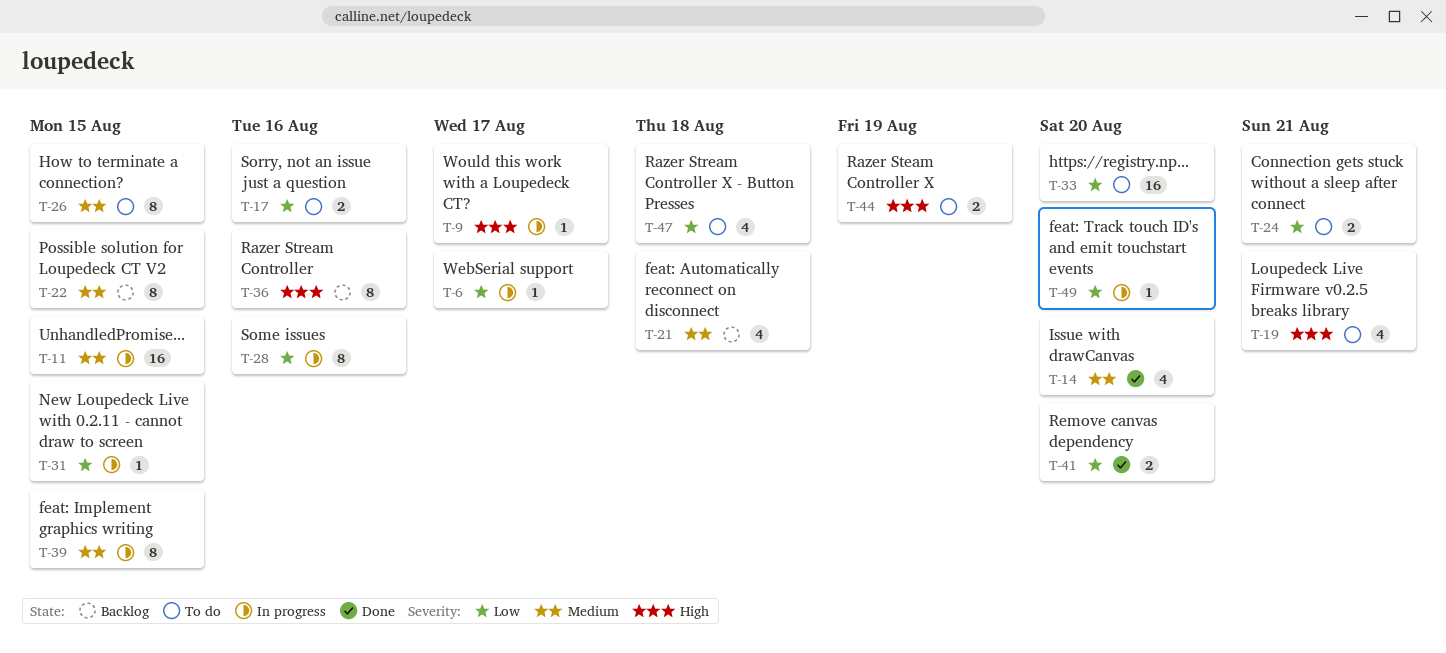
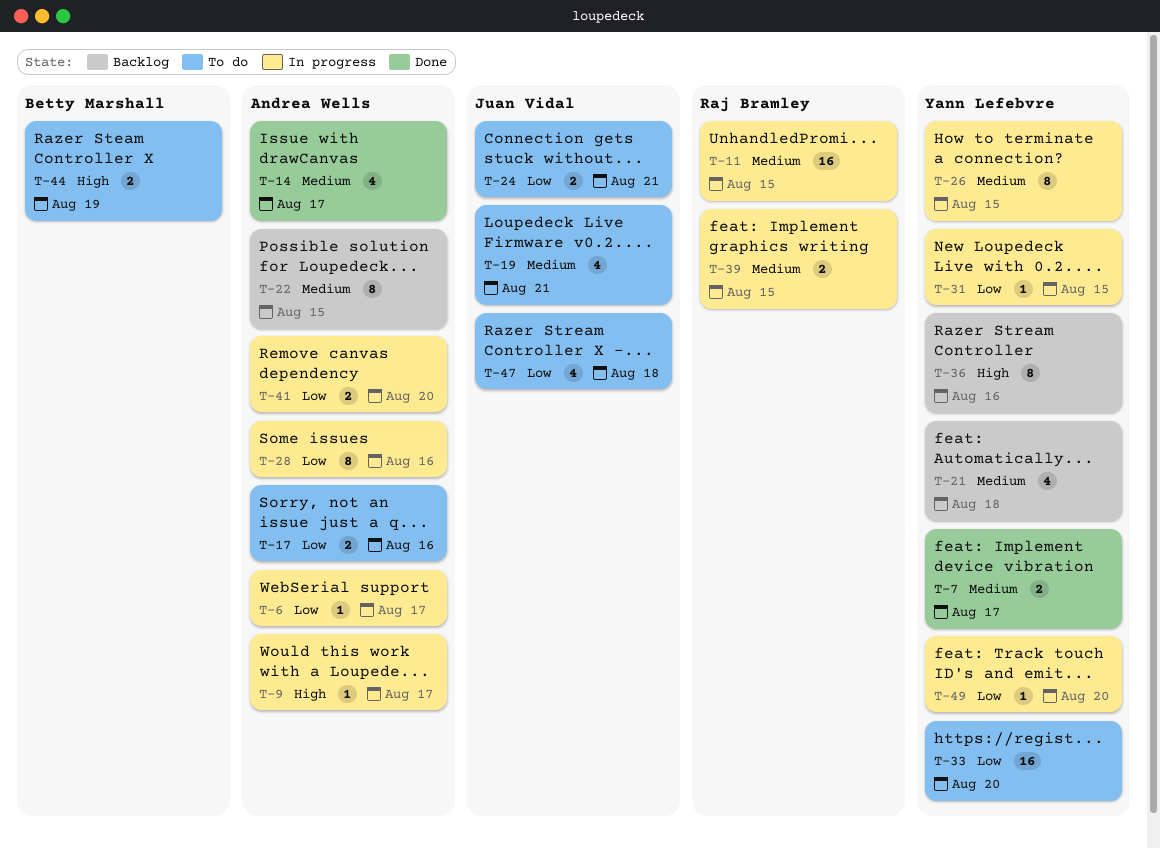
T-7: none -> present
T-14, due: Aug 20 -> Aug 17
T-19, priority: High -> Medium
T-26, status: To do -> In progress
T-39, estimate: 8 -> 2
T-41, status: Done -> In progress

